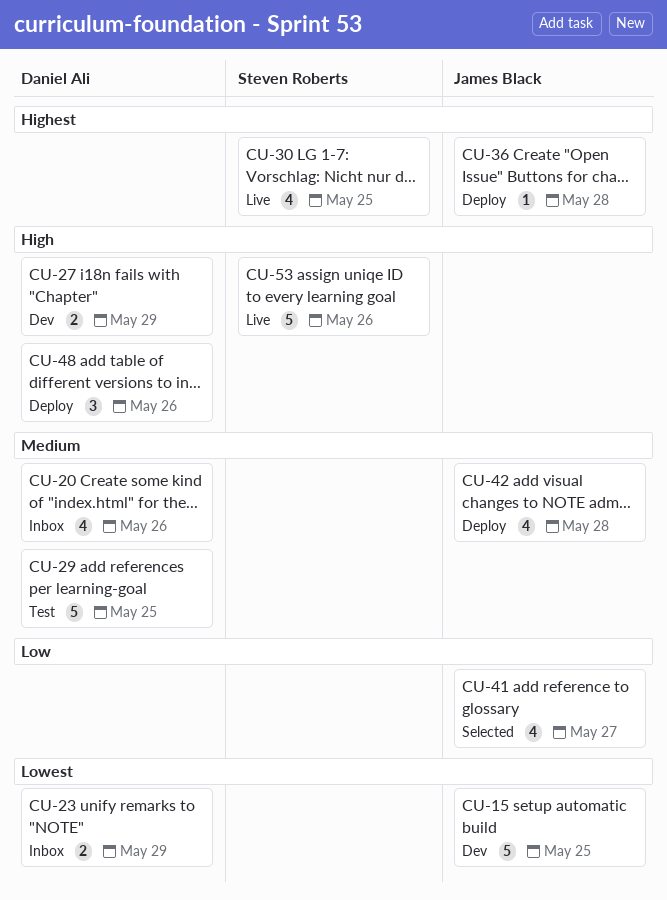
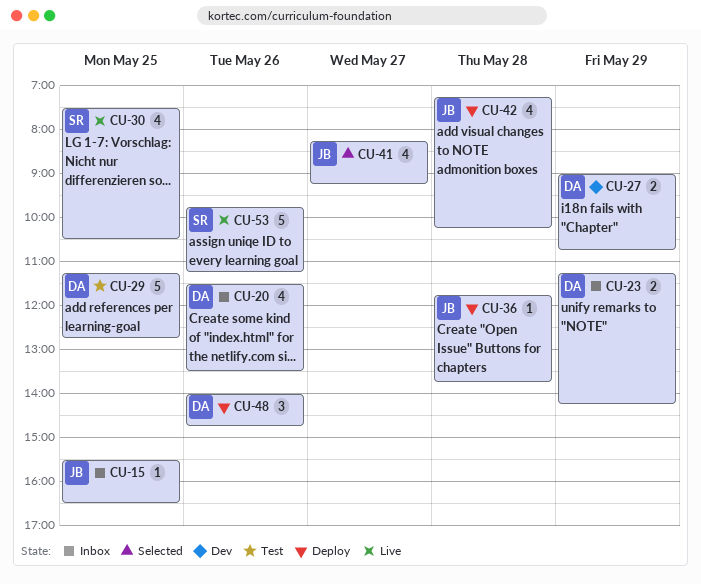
CU-15, status: Dev -> Inbox
CU-15, estimate: 5 -> 1

